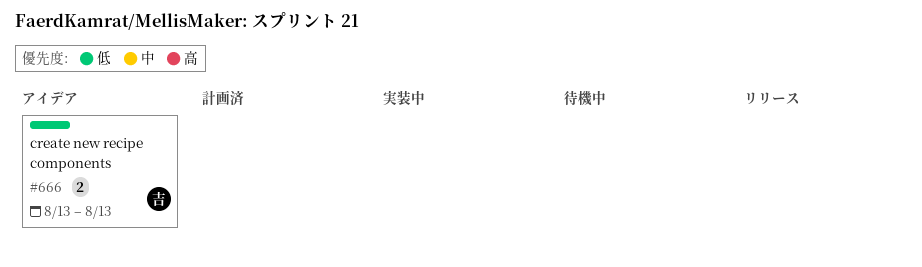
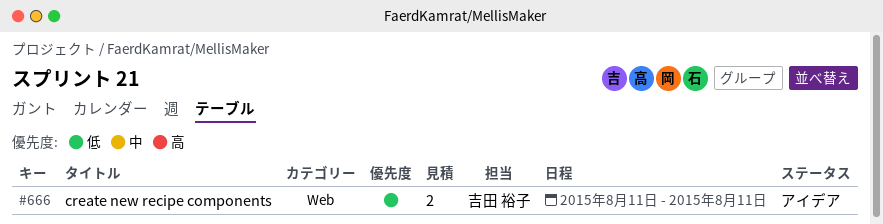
#666, start: Aug 13 -> Aug 11
#666, due: Aug 13 -> Aug 11

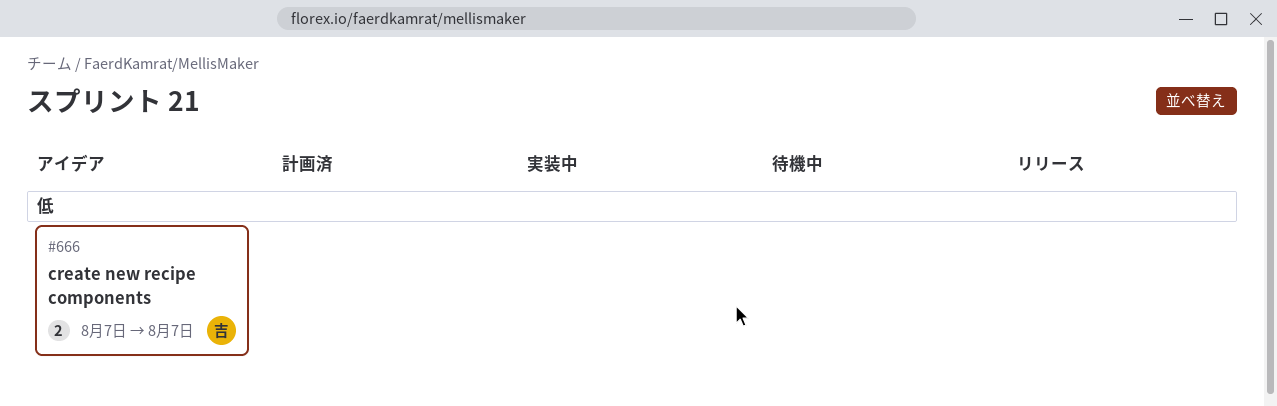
#666, start: Aug 11 -> Aug 7
#666, due: Aug 11 -> Aug 7

